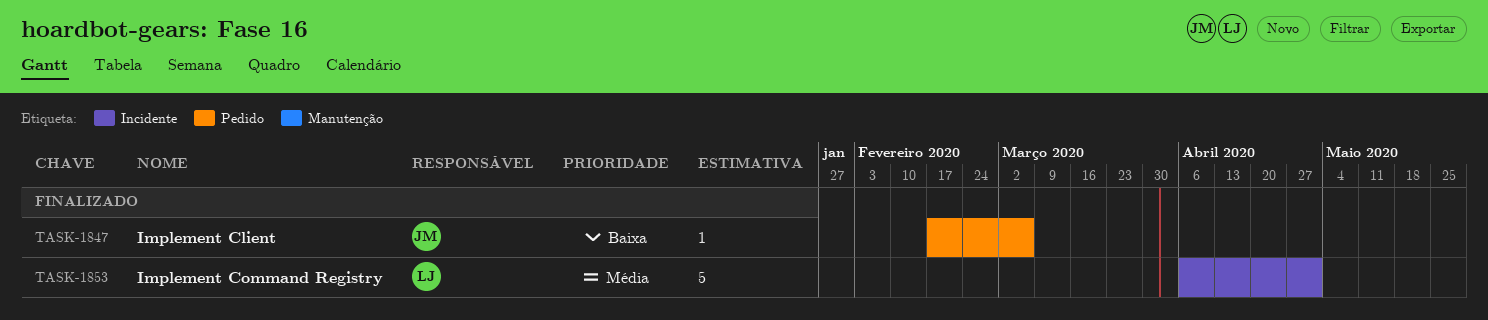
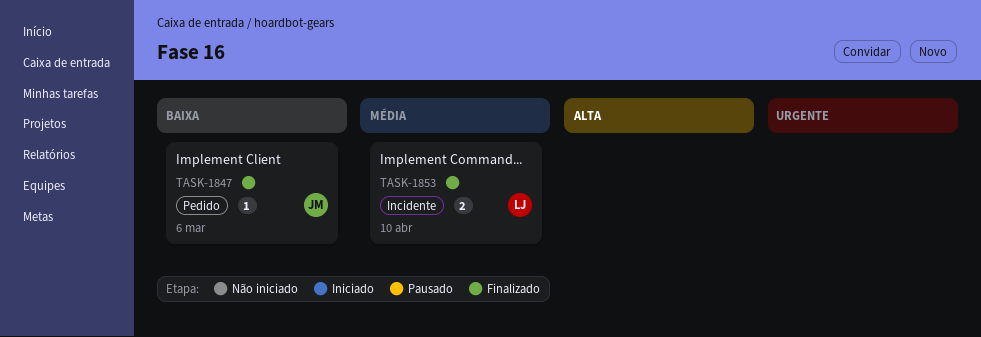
TASK-1853, estimate: 5 -> 2
TASK-1853, due: May 1 -> Apr 10

